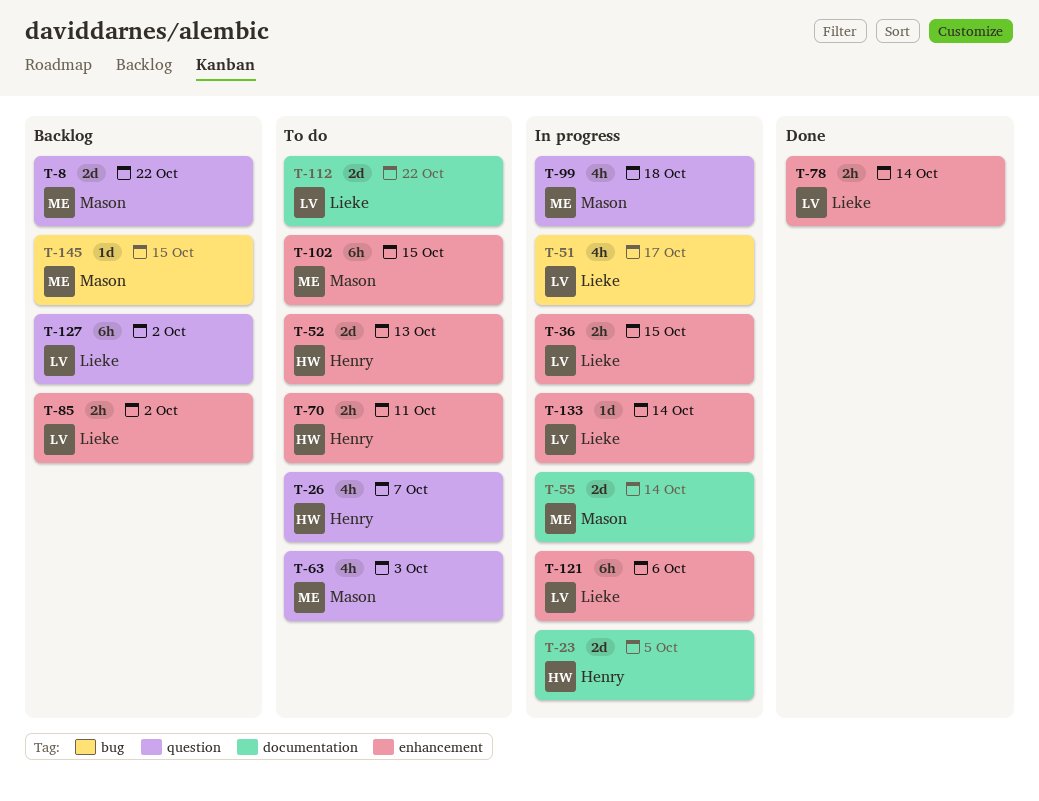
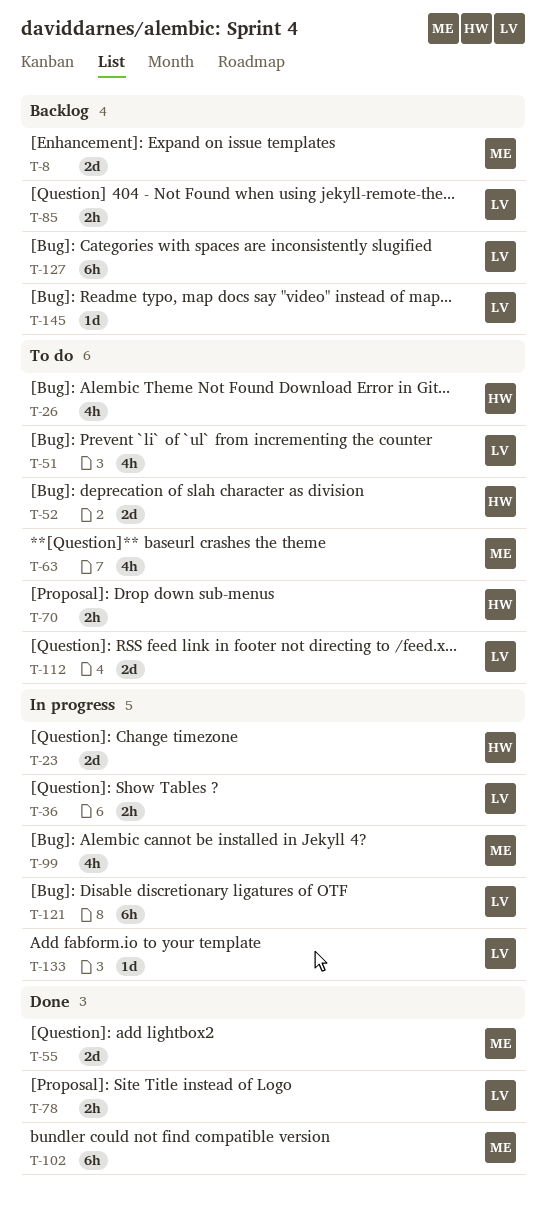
T-51, status: In progress -> To do
T-55, status: In progress -> Done
T-102, status: To do -> Done
T-145, owner: Mason -> Lieke

